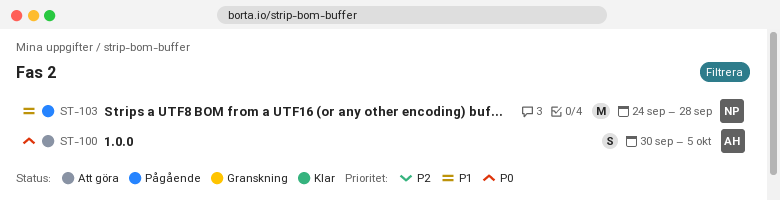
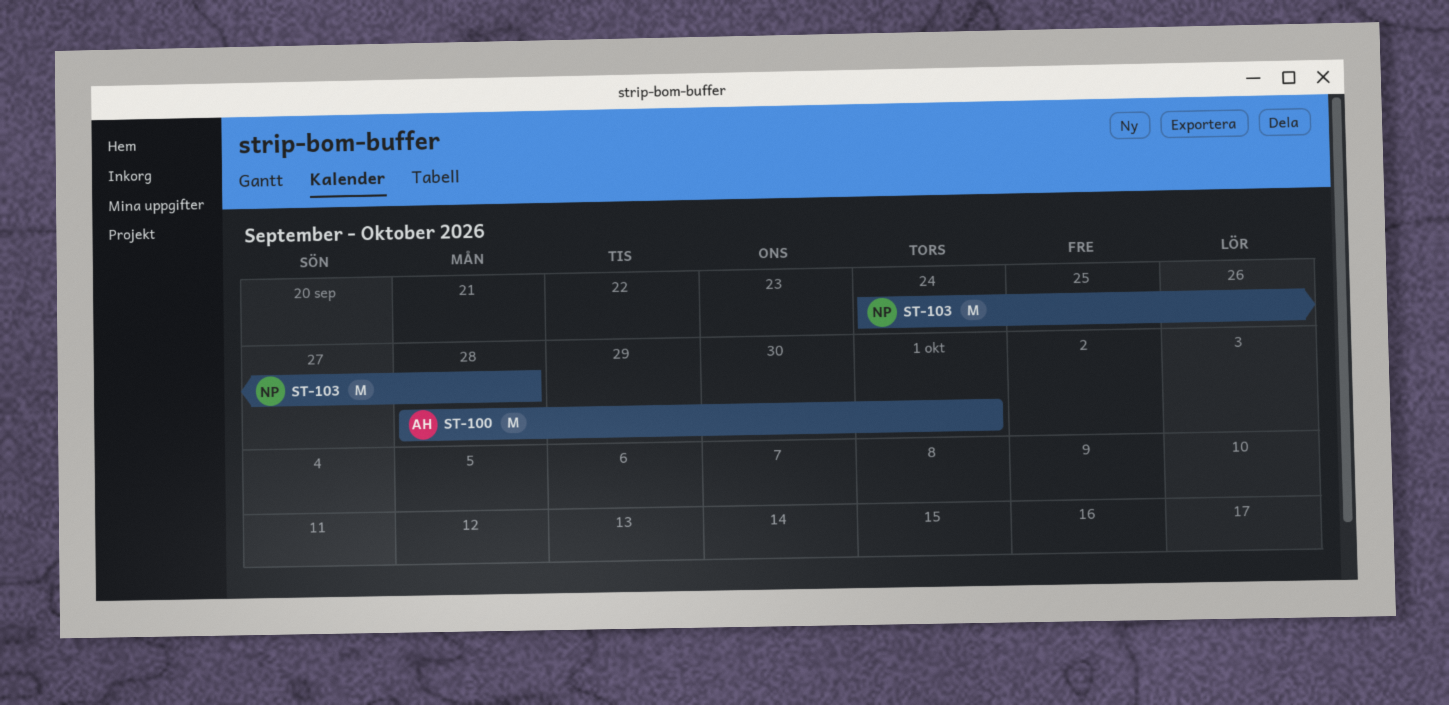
ST-100, estimate: S -> M
ST-100, start: Sep 30 -> Sep 28
ST-100, due: Oct 5 -> Oct 1

